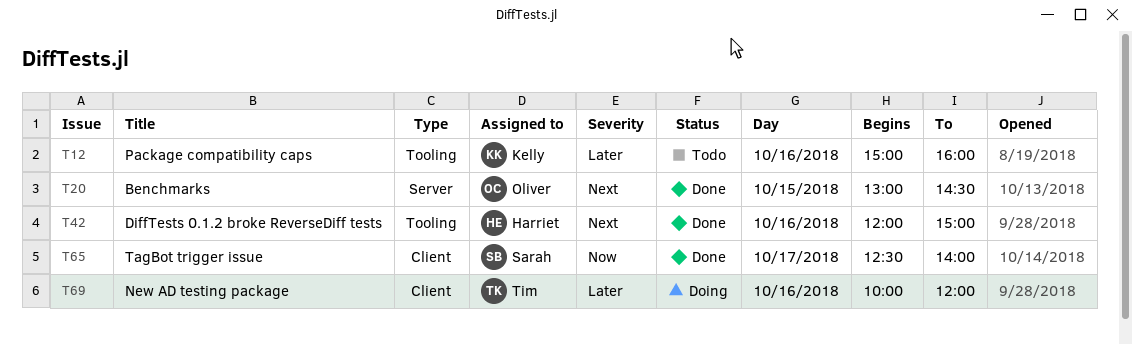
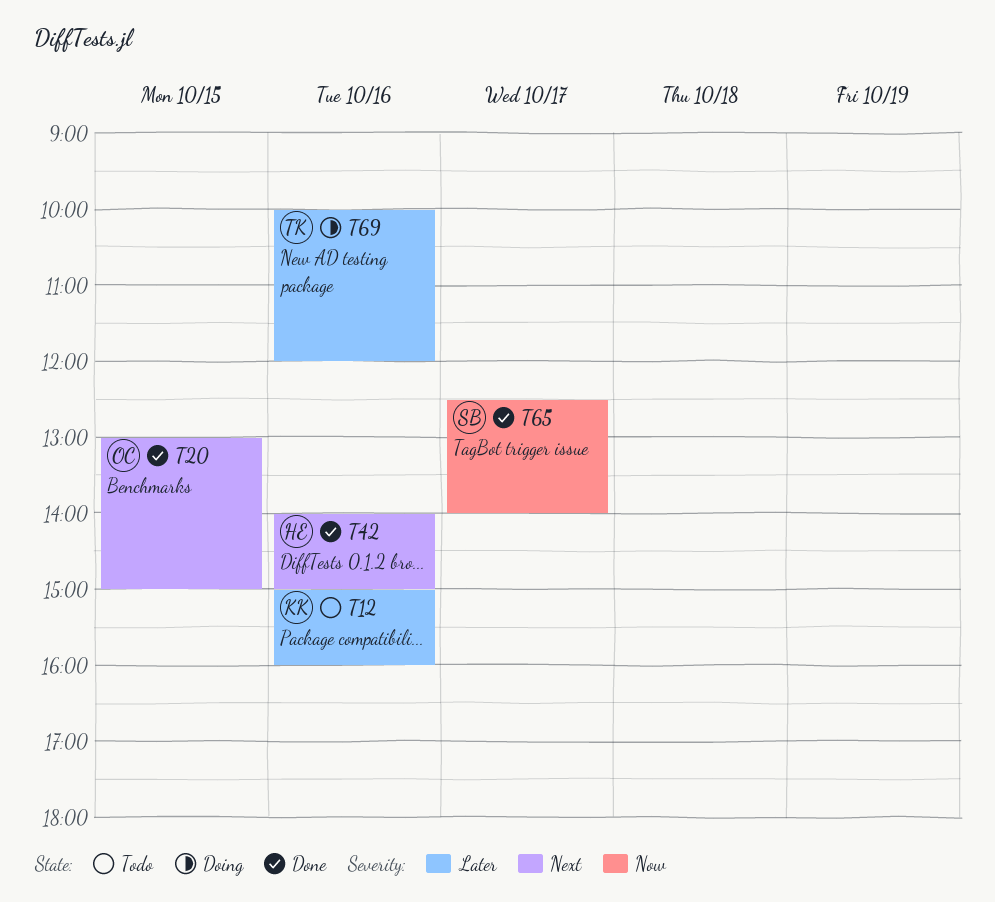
T20, ends: 14:30 -> 15:00
T42, begins: 12:00 -> 14:00

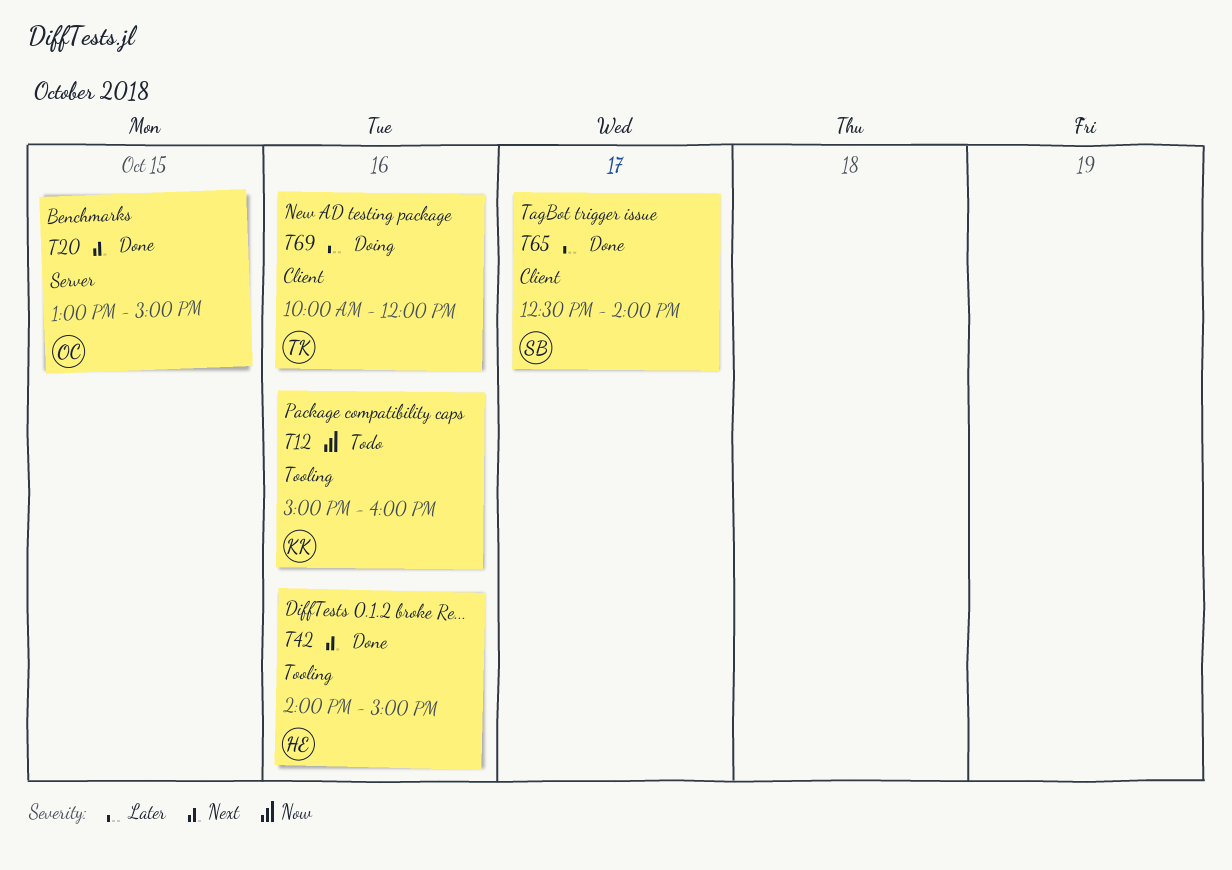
T12, priority: Later -> Now
T65, priority: Now -> Later

